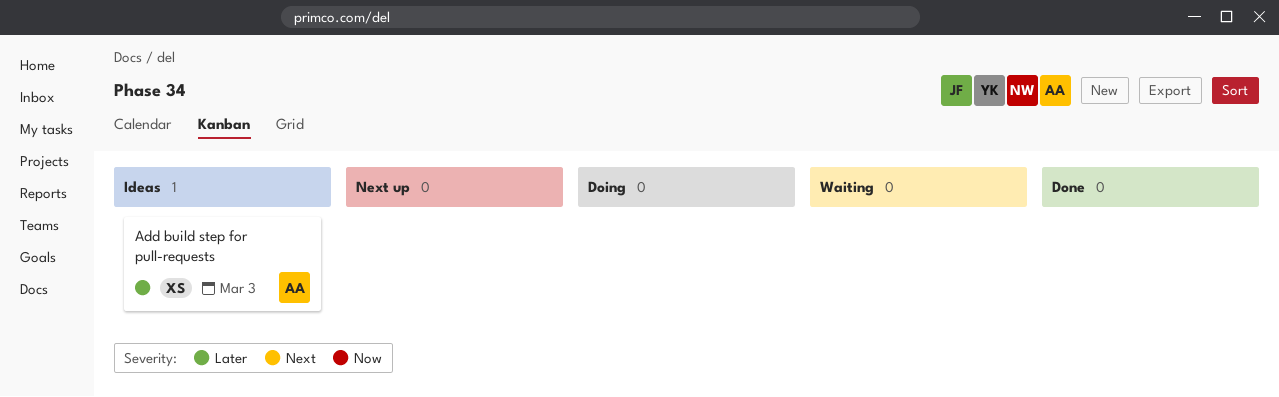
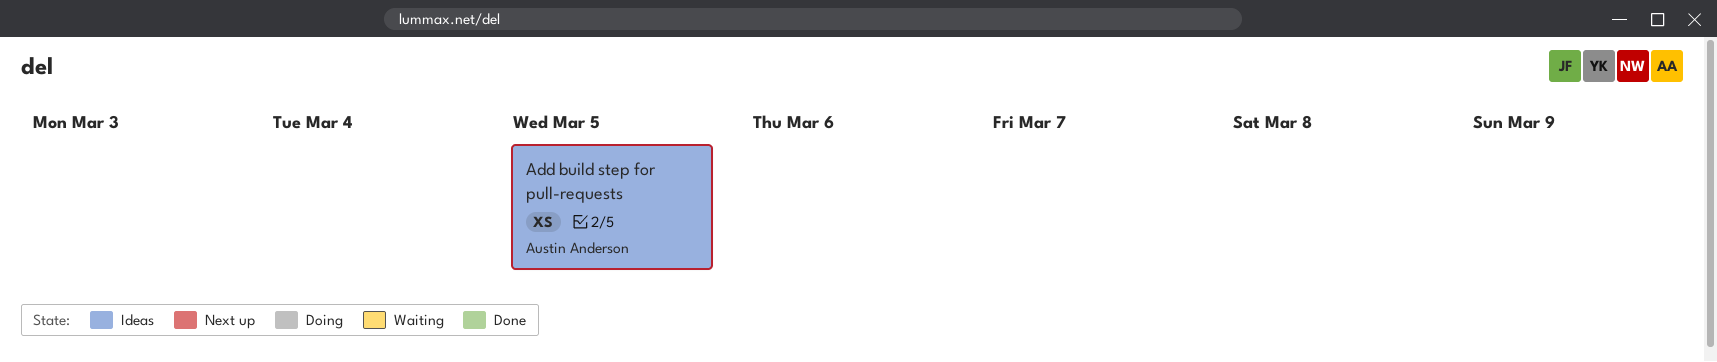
Add build step for pull-requests, due: Mar 3 -> Mar 5

